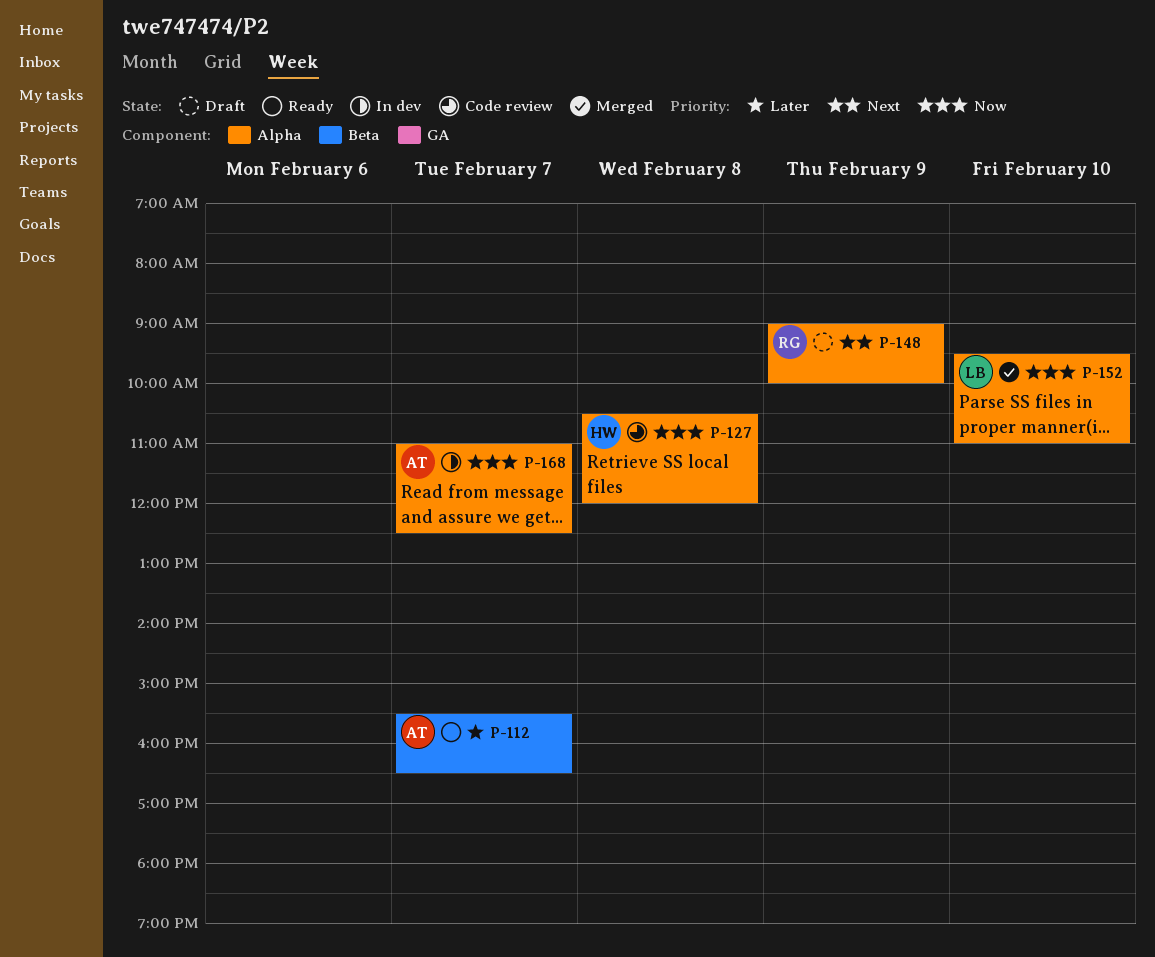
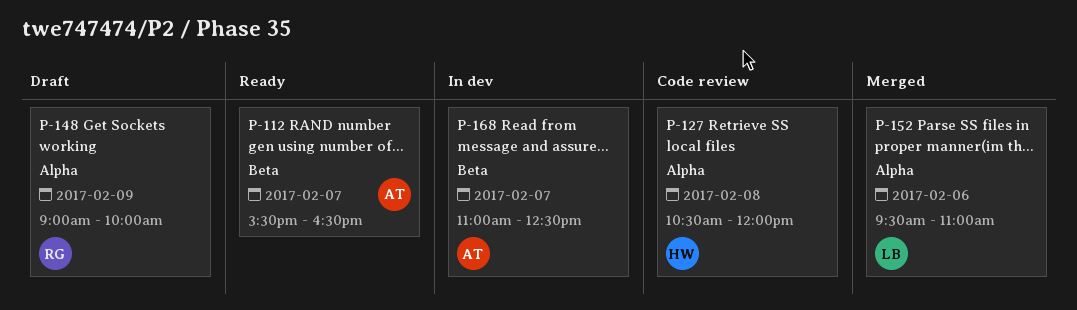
P-152, day: Feb 10 -> Feb 6
P-168, label: Alpha -> Beta

